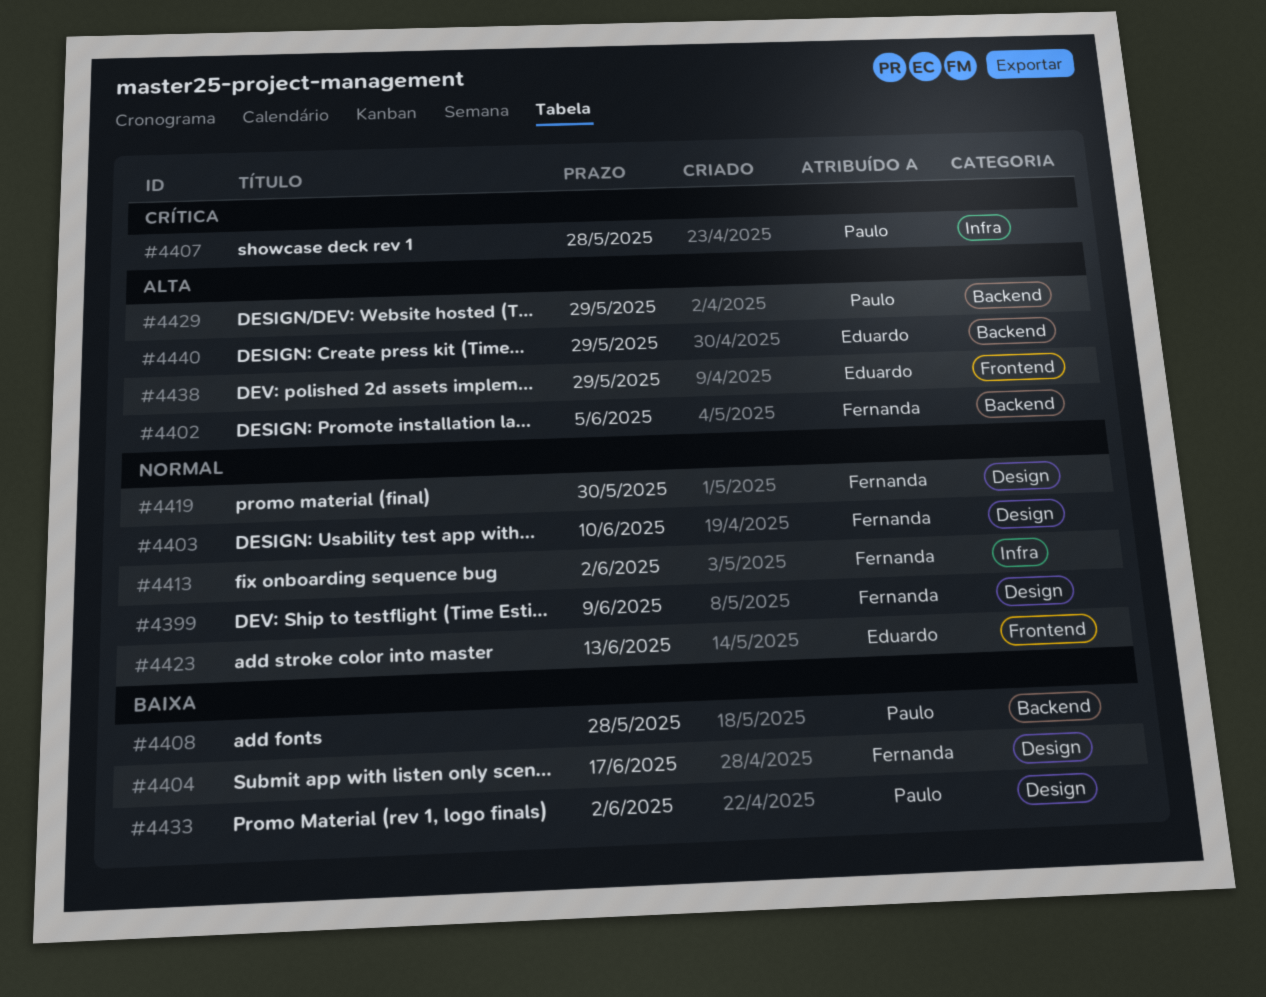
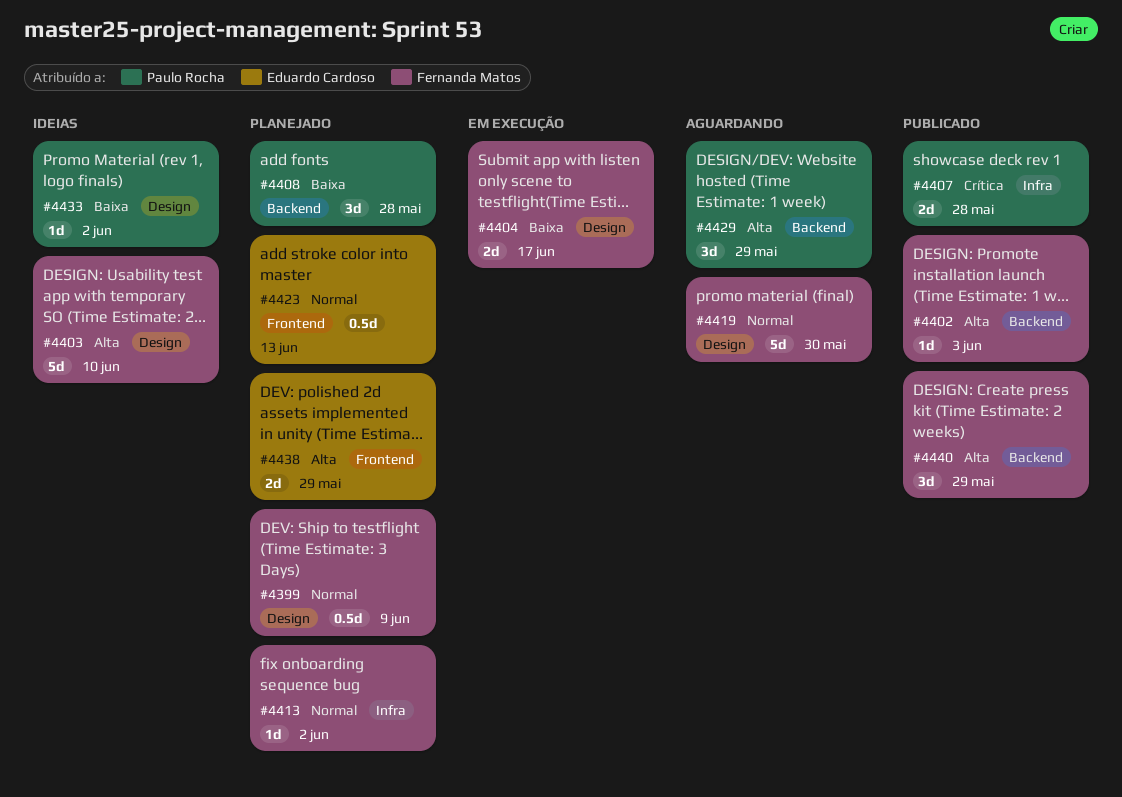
#4402, due: Jun 5 -> Jun 3
#4403, priority: Normal -> Alta
#4440, owner: Eduardo Cardoso -> Fernanda Matos

